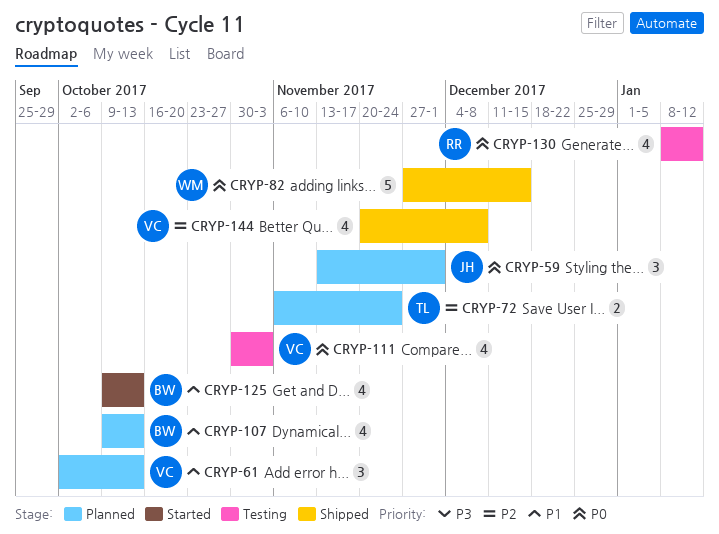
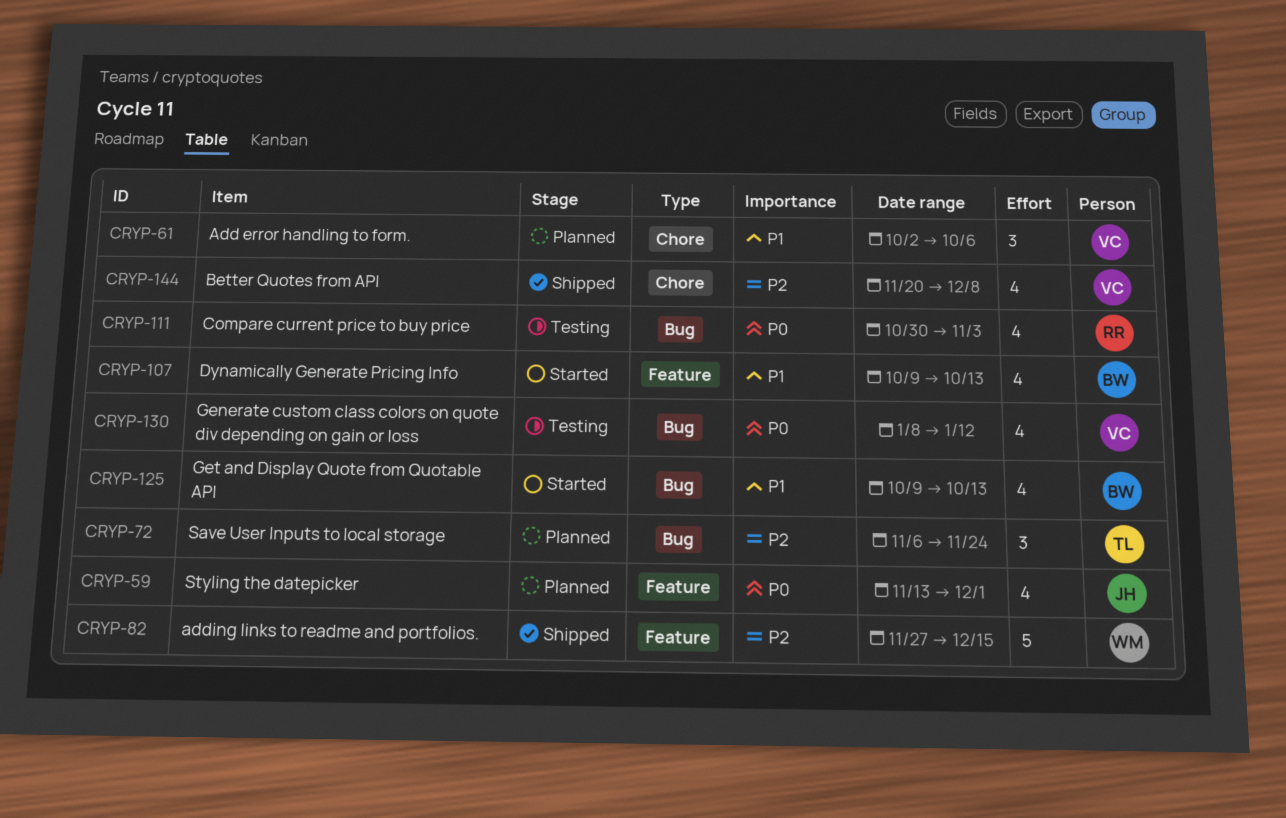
CRYP-59, estimate: 3 -> 4
CRYP-61, due: Oct 13 -> Oct 6
CRYP-72, estimate: 2 -> 3
CRYP-82, priority: P0 -> P2
CRYP-107, status: Planned -> Started
CRYP-111, owner: VC -> RR
CRYP-130, owner: RR -> VC

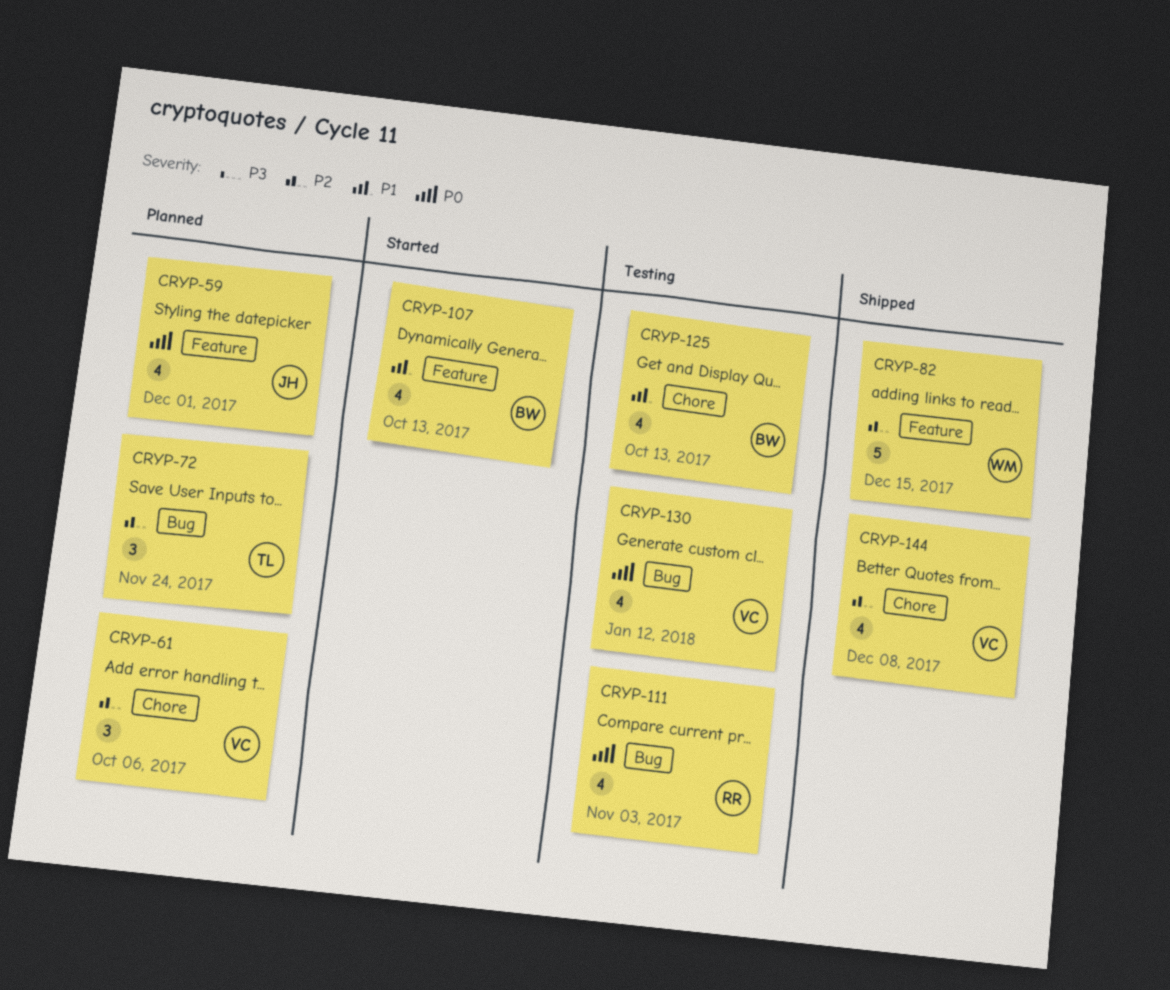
CRYP-61, priority: P1 -> P2
CRYP-125, status: Started -> Testing
CRYP-125, label: Bug -> Chore

